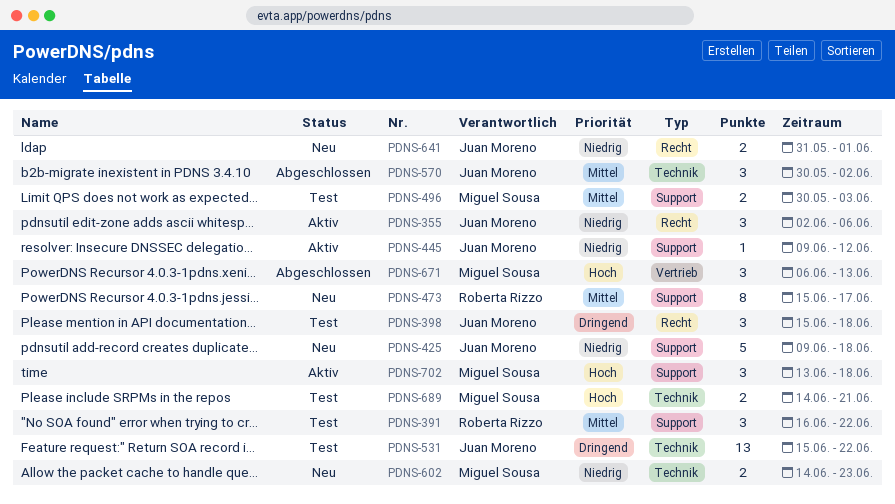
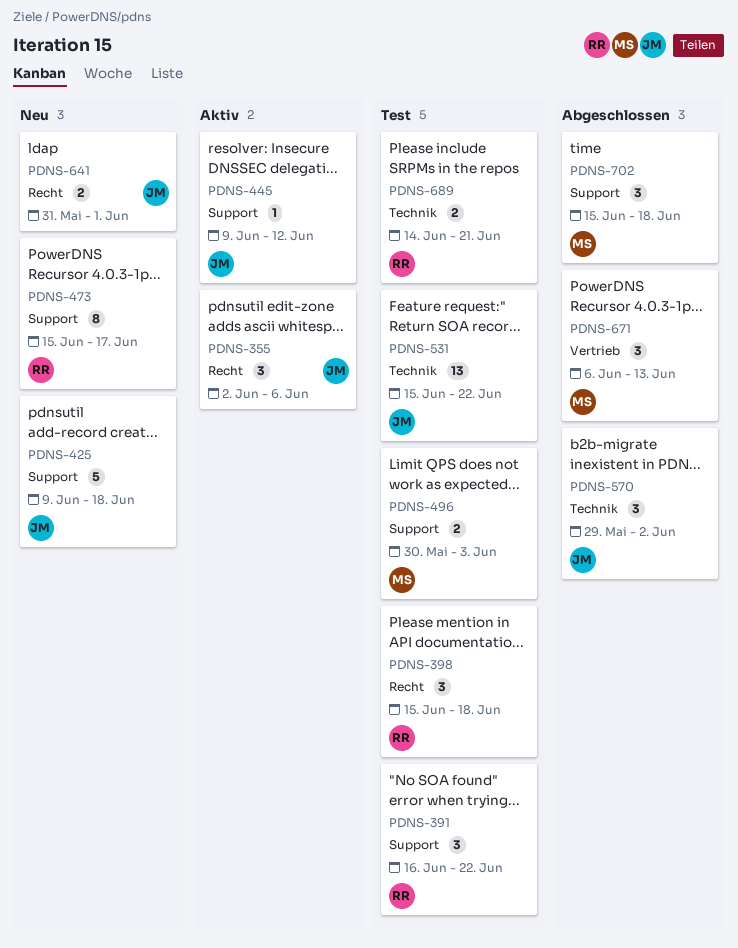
PDNS-398, owner: Juan Moreno -> Roberta Rizzo
PDNS-570, start: May 30 -> May 29
PDNS-602: present -> none
PDNS-689, owner: Miguel Sousa -> Roberta Rizzo
PDNS-702, status: Aktiv -> Abgeschlossen
PDNS-702, start: Jun 13 -> Jun 15

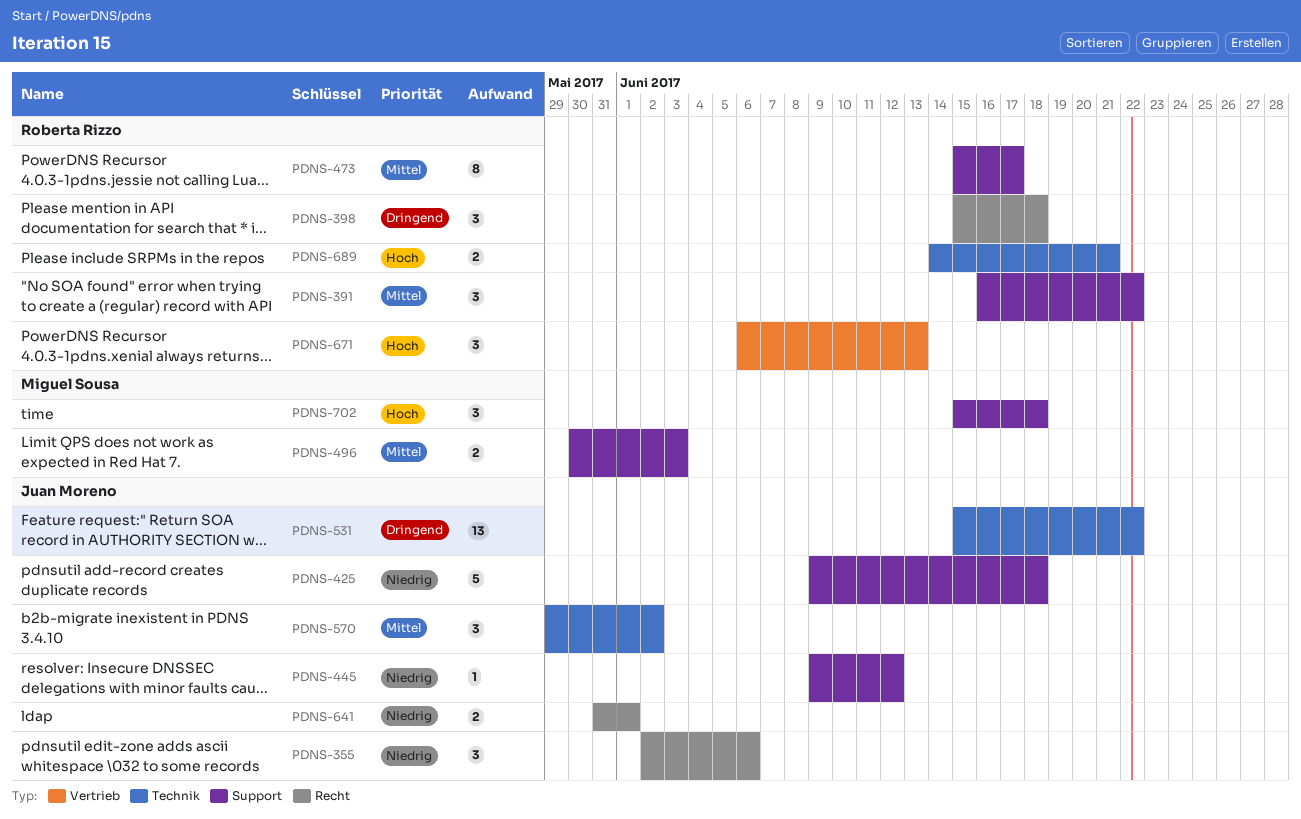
PDNS-671, owner: Miguel Sousa -> Roberta Rizzo

